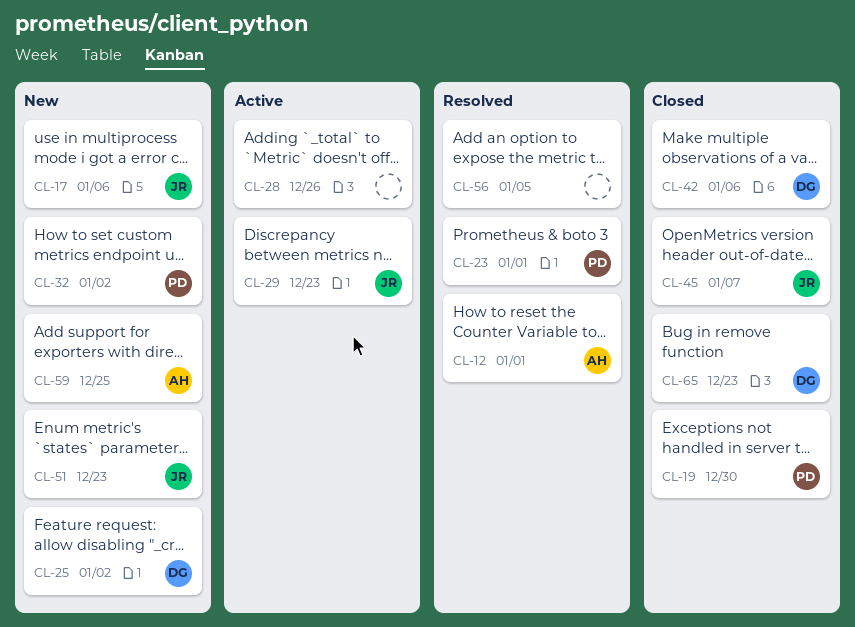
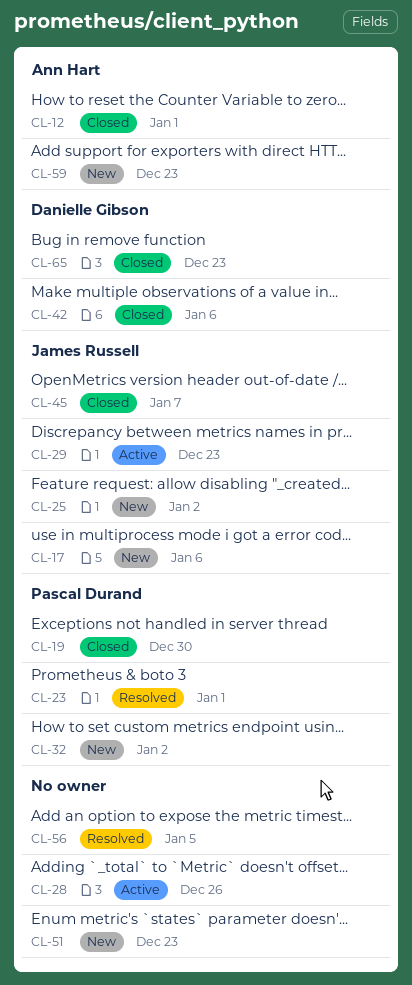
CL-12, status: Resolved -> Closed
CL-25, owner: Danielle Gibson -> James Russell
CL-51, owner: James Russell -> none
CL-59, due: Dec 25 -> Dec 23

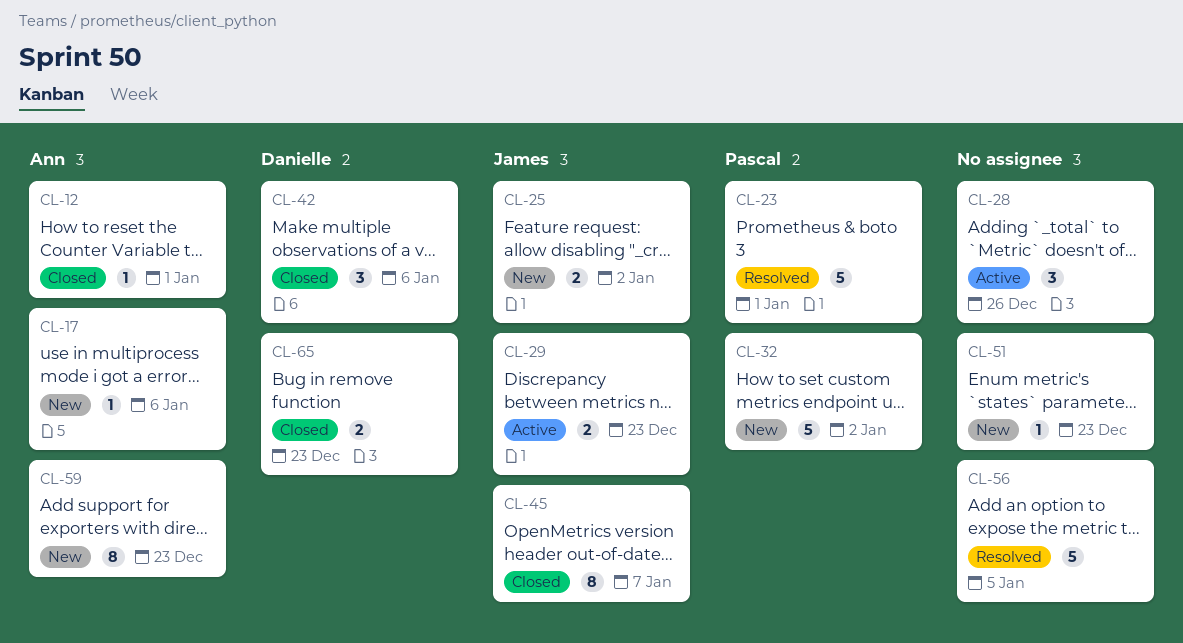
CL-17, owner: James Russell -> Ann Hart
CL-19: present -> none

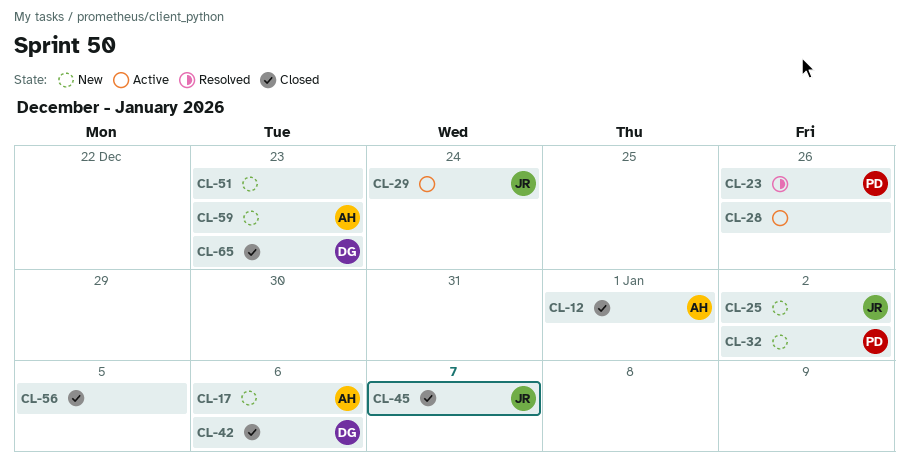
CL-23, due: Jan 1 -> Dec 26
CL-29, due: Dec 23 -> Dec 24
CL-56, status: Resolved -> Closed

